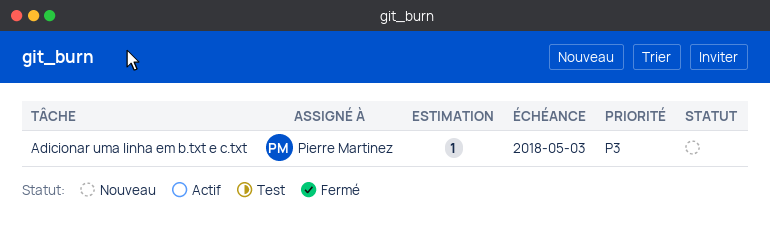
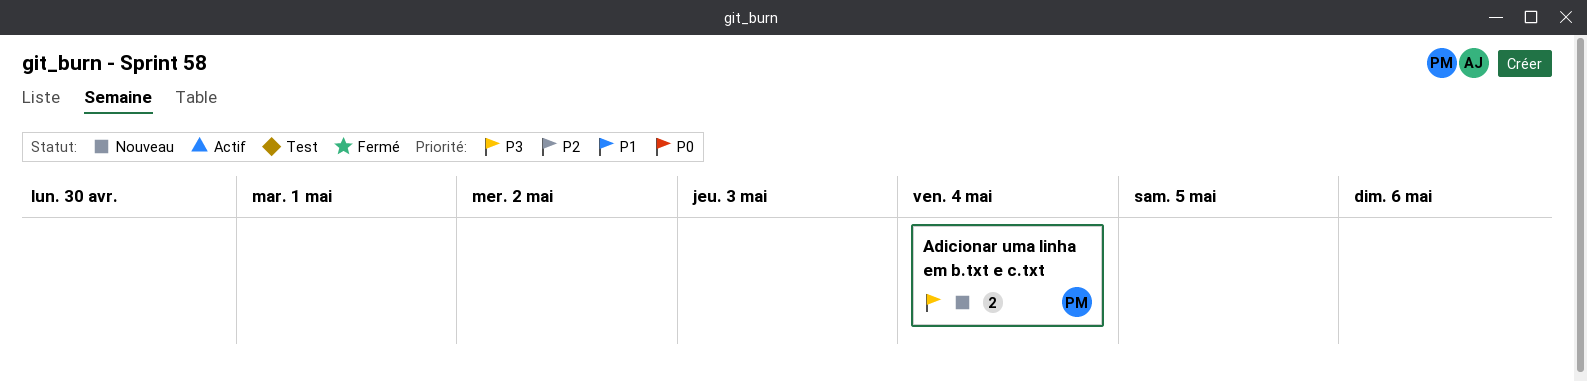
Adicionar uma linha em b.txt e c.txt, estimate: 1 -> 2
Adicionar uma linha em b.txt e c.txt, due: May 3 -> May 4

